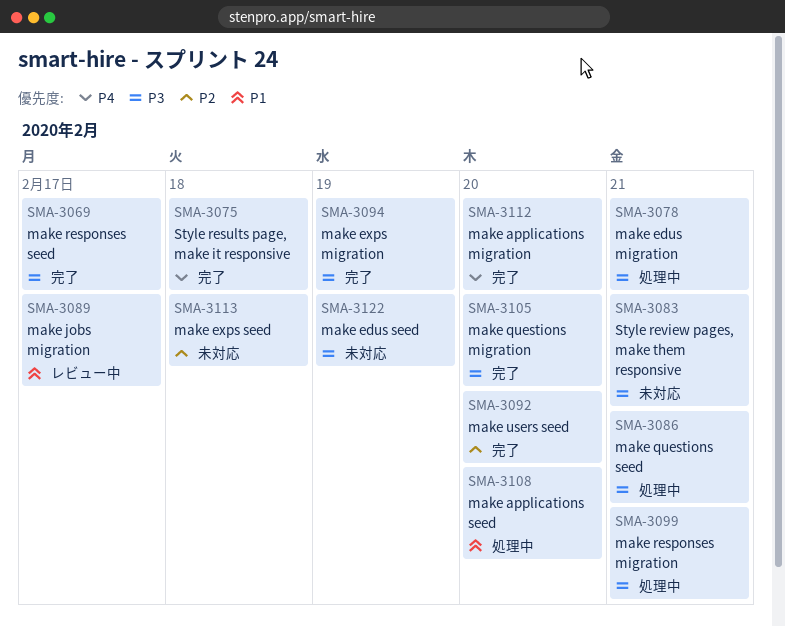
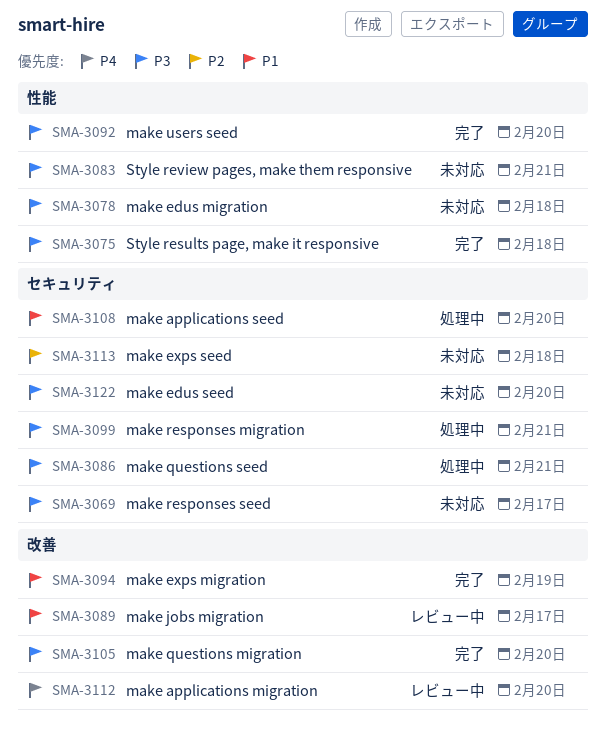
SMA-3069, status: 完了 -> 未対応
SMA-3075, priority: P4 -> P3
SMA-3078, status: 処理中 -> 未対応
SMA-3078, due: Feb 21 -> Feb 18
SMA-3092, priority: P2 -> P3
SMA-3094, priority: P3 -> P1
SMA-3112, status: 完了 -> レビュー中
SMA-3122, due: Feb 19 -> Feb 20

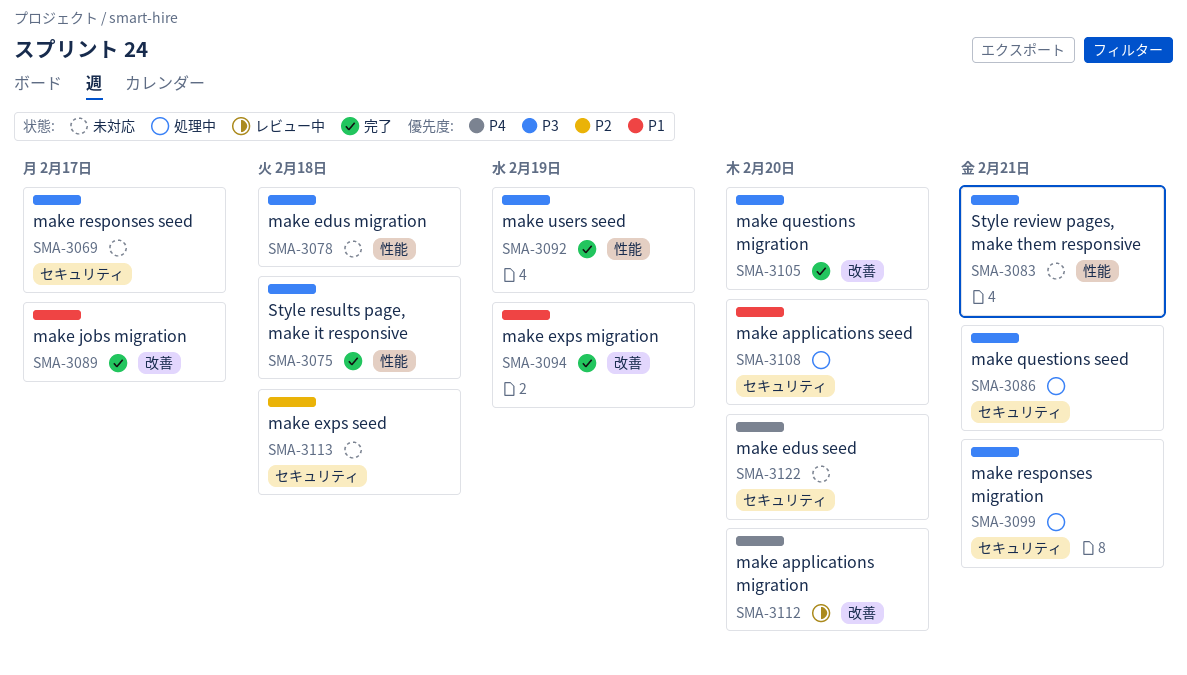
SMA-3089, status: レビュー中 -> 完了
SMA-3092, due: Feb 20 -> Feb 19
SMA-3122, priority: P3 -> P4

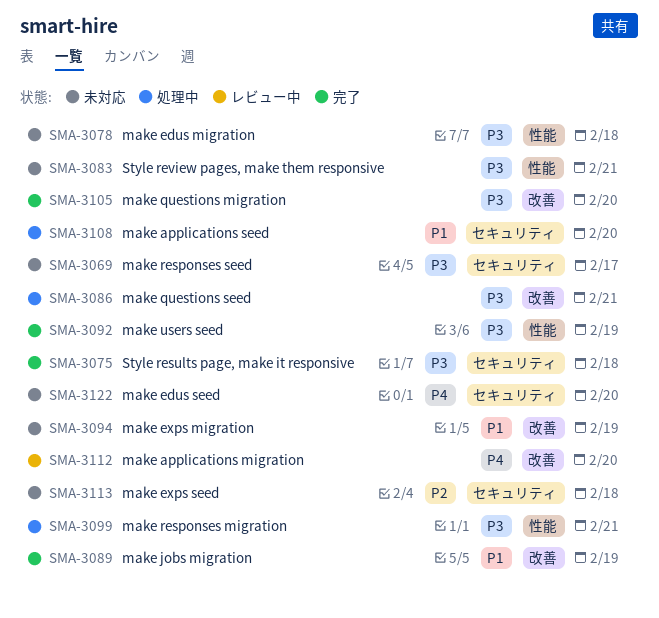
SMA-3075, label: 性能 -> セキュリティ
SMA-3086, label: セキュリティ -> 改善
SMA-3089, due: Feb 17 -> Feb 19
SMA-3094, status: 完了 -> 未対応
SMA-3099, label: セキュリティ -> 性能

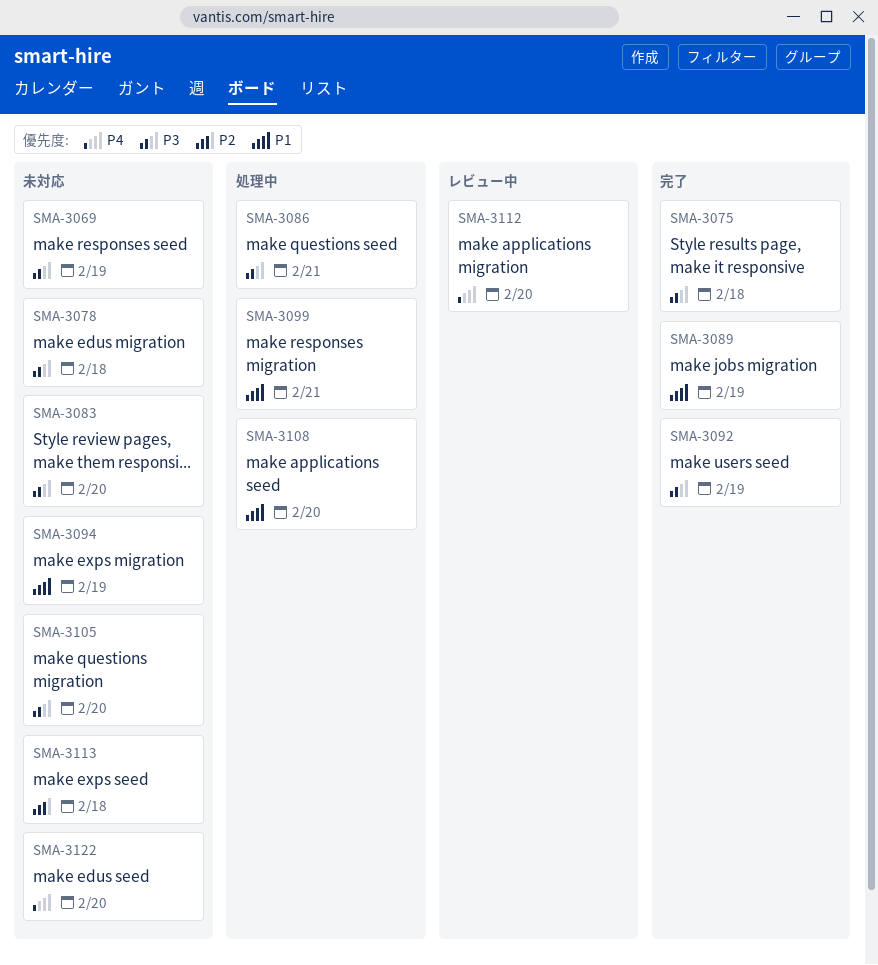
SMA-3069, due: Feb 17 -> Feb 19
SMA-3083, due: Feb 21 -> Feb 20
SMA-3099, priority: P3 -> P1
SMA-3105, status: 完了 -> 未対応

